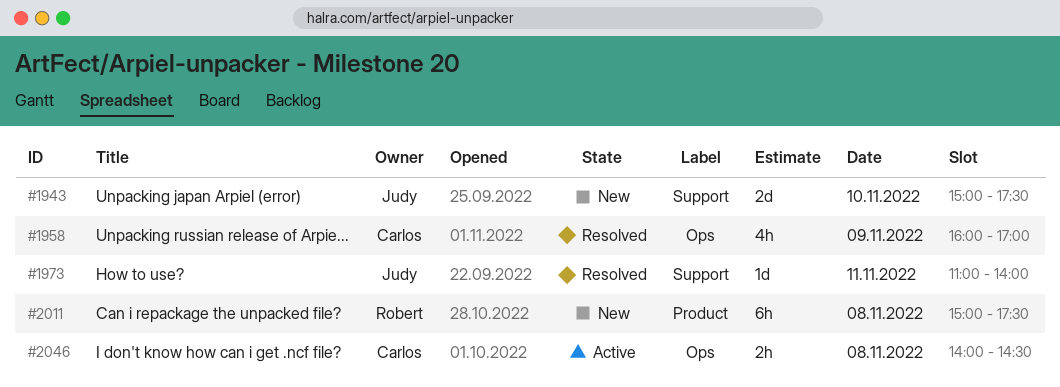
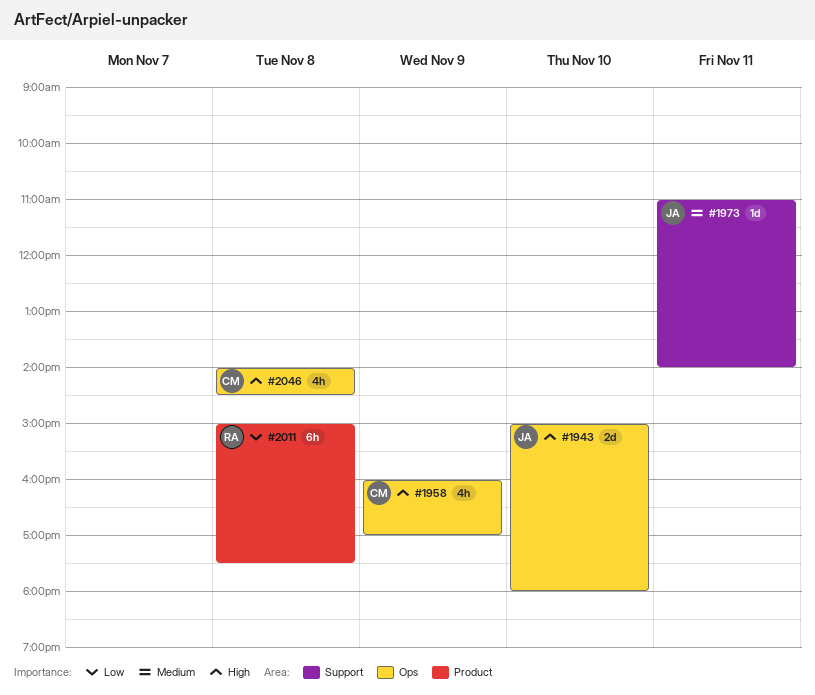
#1943, label: Support -> Ops
#1943, ends: 17:30 -> 18:00
#2046, estimate: 2h -> 4h

